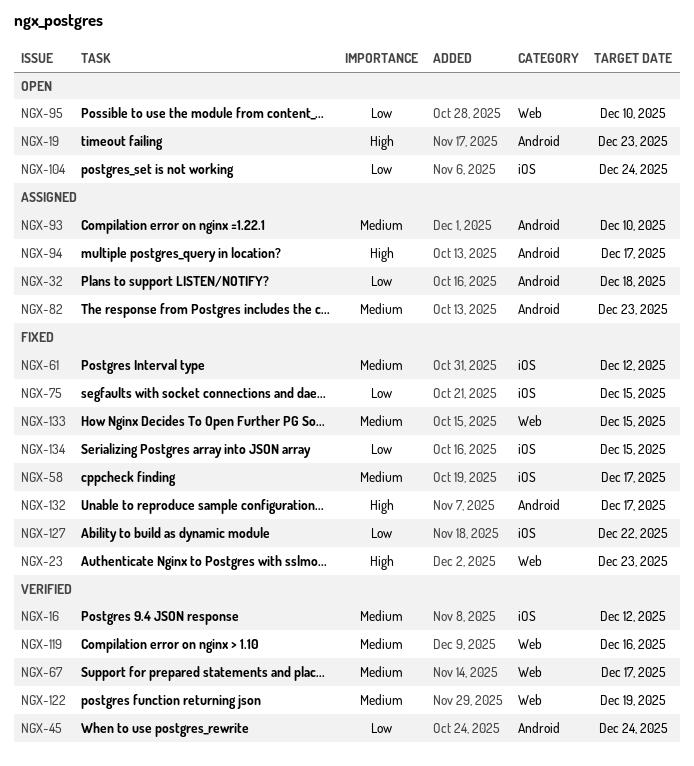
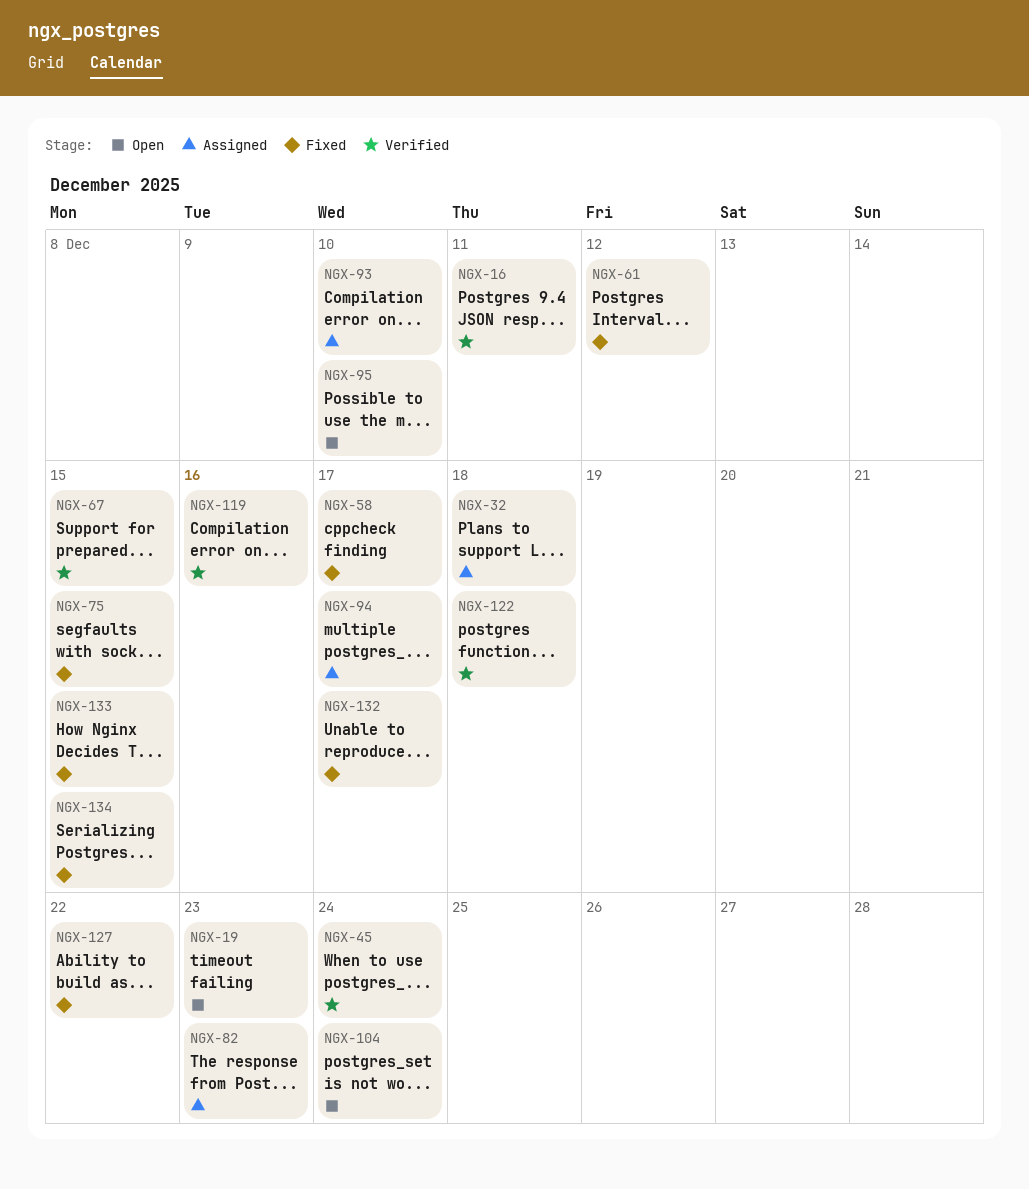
NGX-16, due: Dec 12 -> Dec 11
NGX-23: present -> none
NGX-67, due: Dec 17 -> Dec 15
NGX-122, due: Dec 19 -> Dec 18

